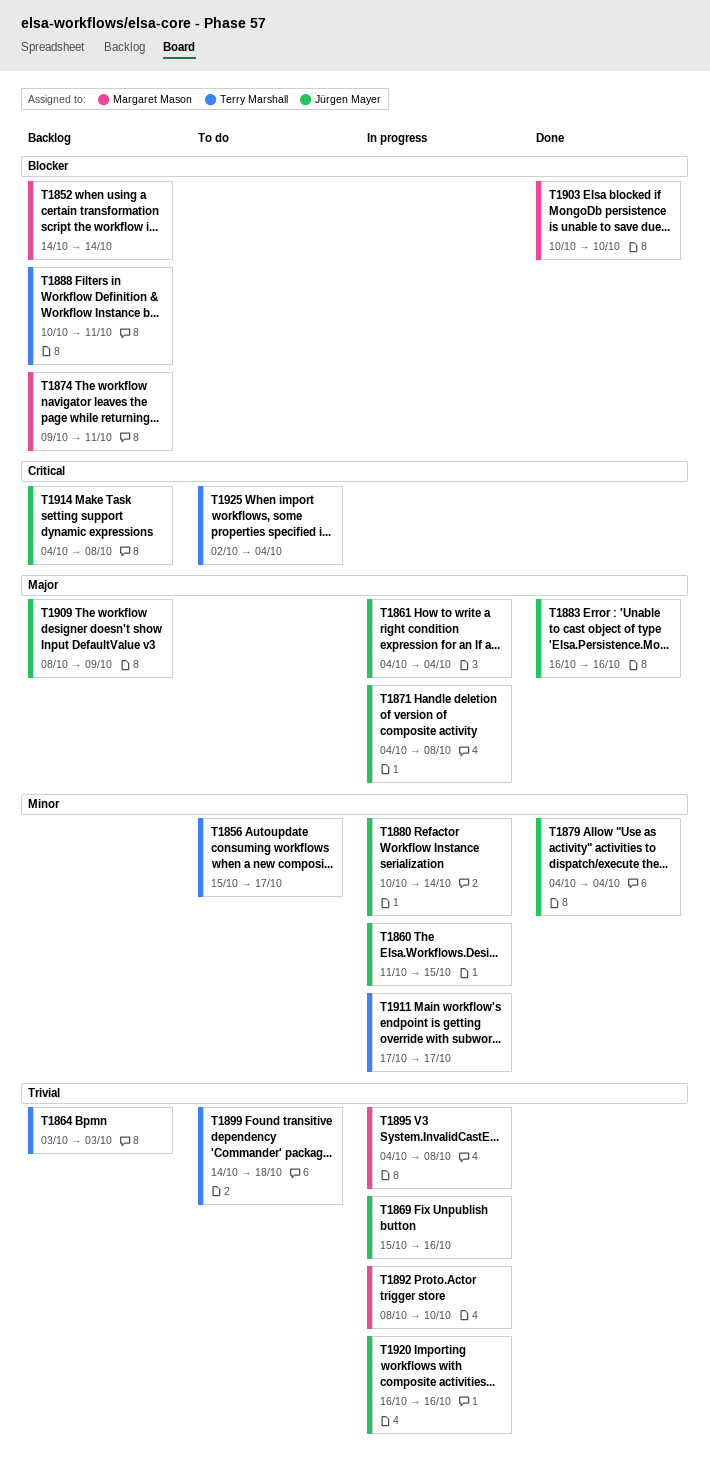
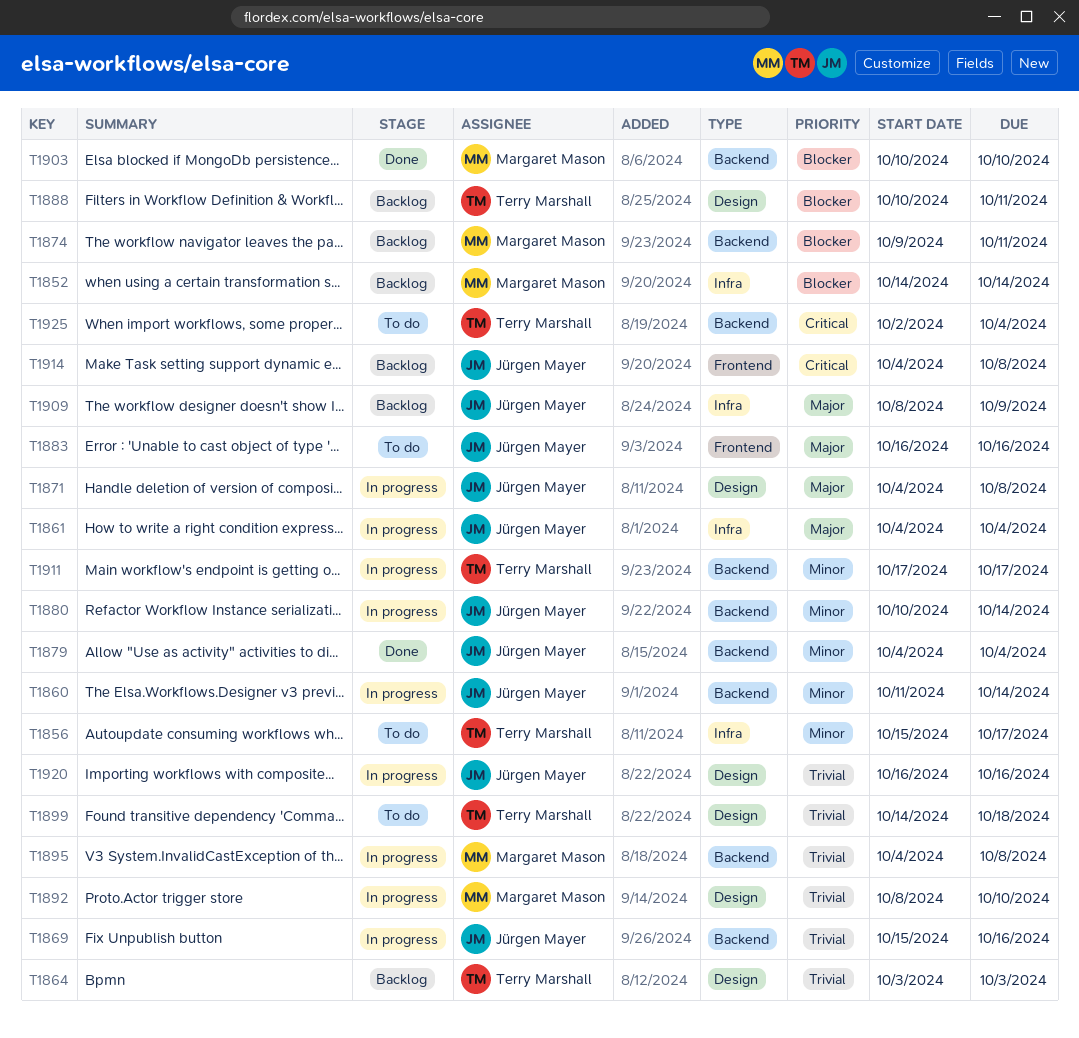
T1860, due: Oct 15 -> Oct 14
T1883, status: Done -> To do

